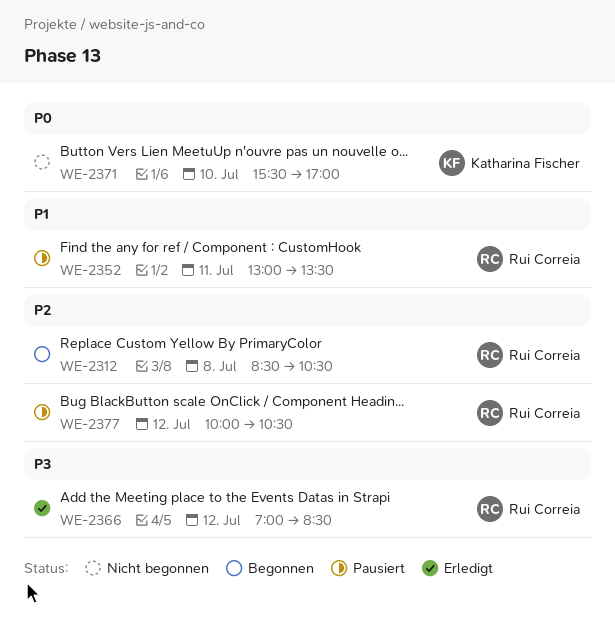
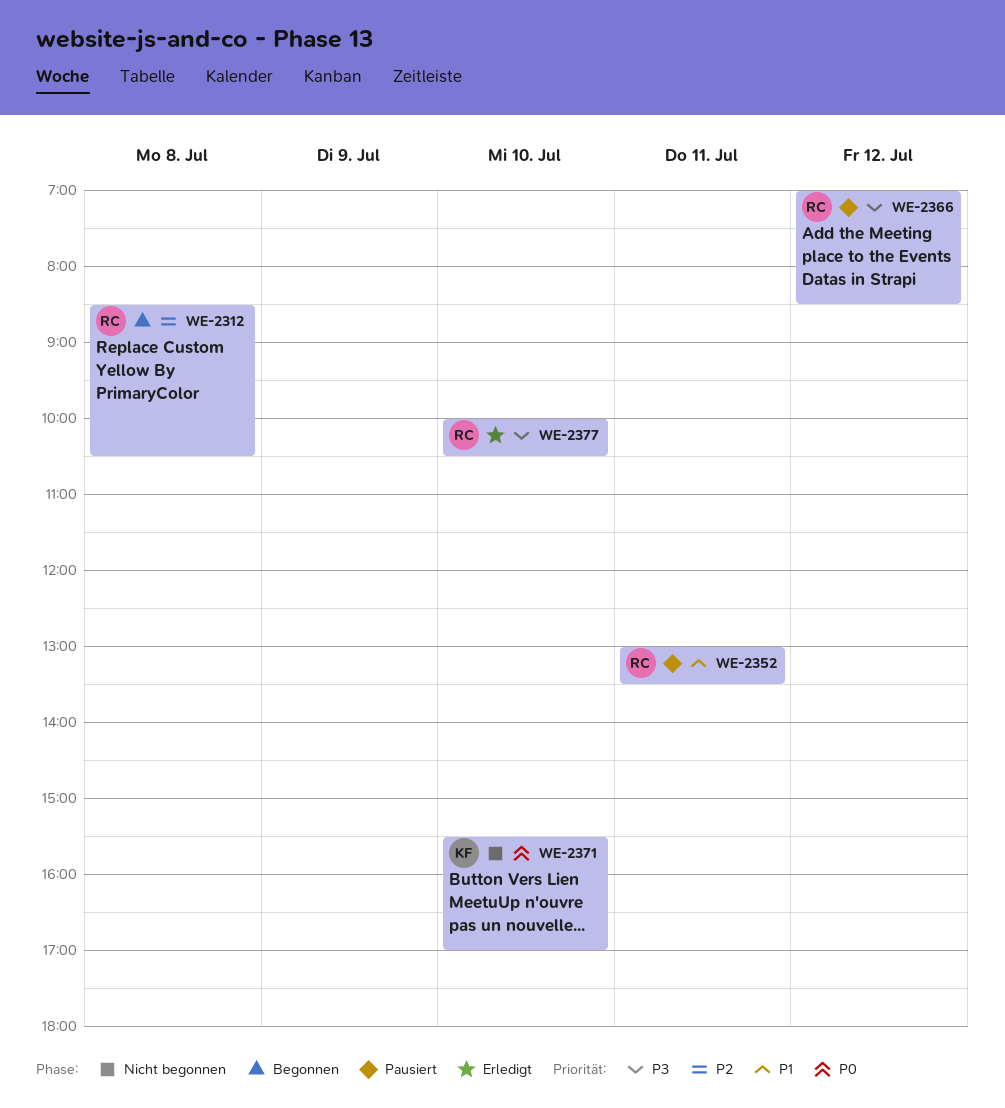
WE-2366, status: Erledigt -> Pausiert
WE-2377, status: Pausiert -> Erledigt
WE-2377, priority: P2 -> P3
WE-2377, day: Jul 12 -> Jul 10

